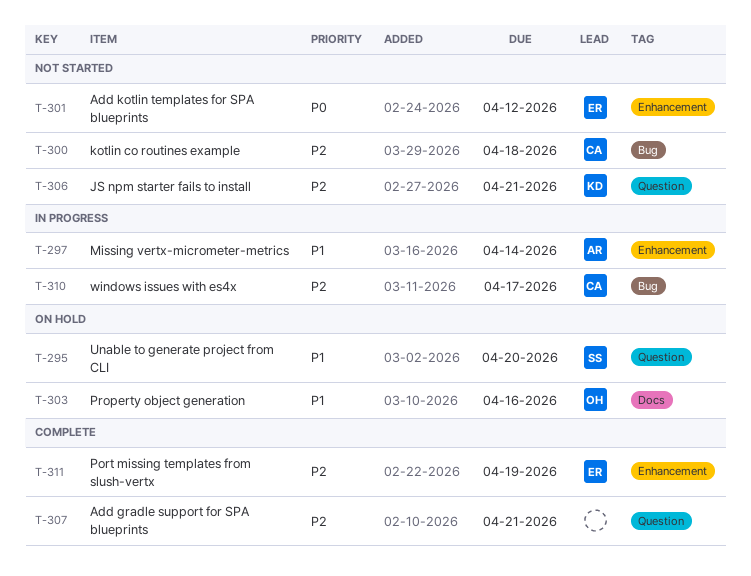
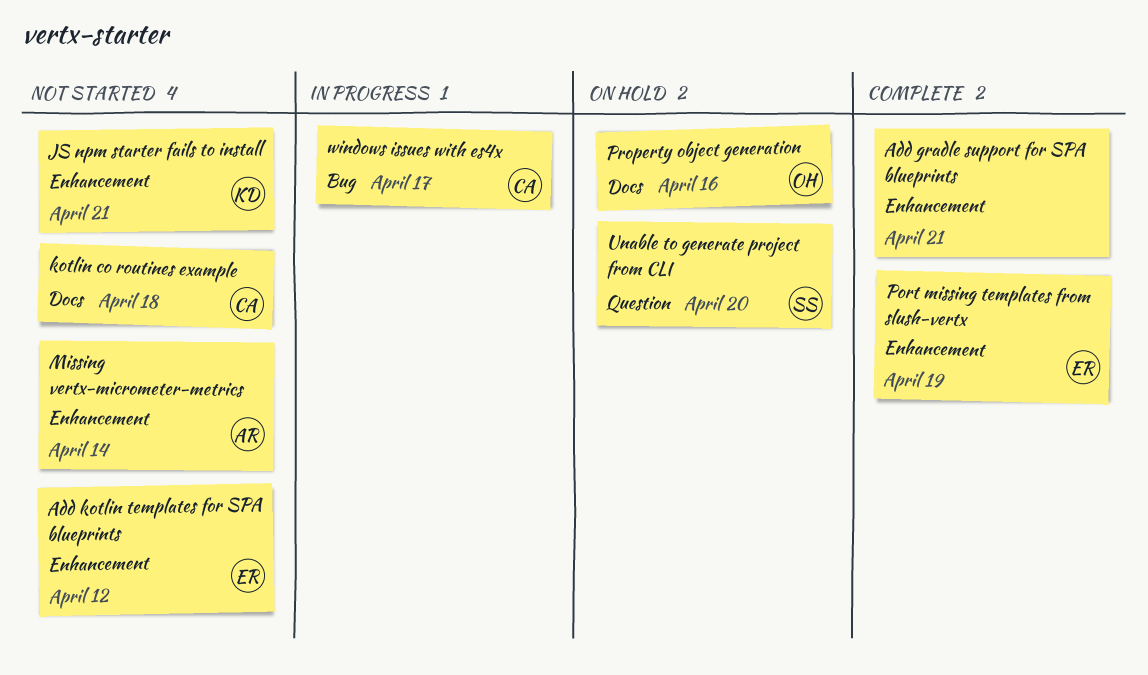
Add gradle support for SPA blueprints, label: Question -> Enhancement
JS npm starter fails to install, label: Question -> Enhancement
kotlin co routines example, label: Bug -> Docs
Missing vertx-micrometer-metrics, status: In progress -> Not started

